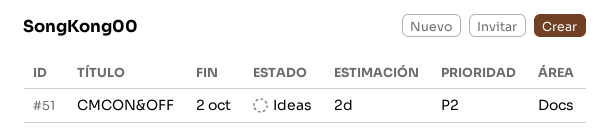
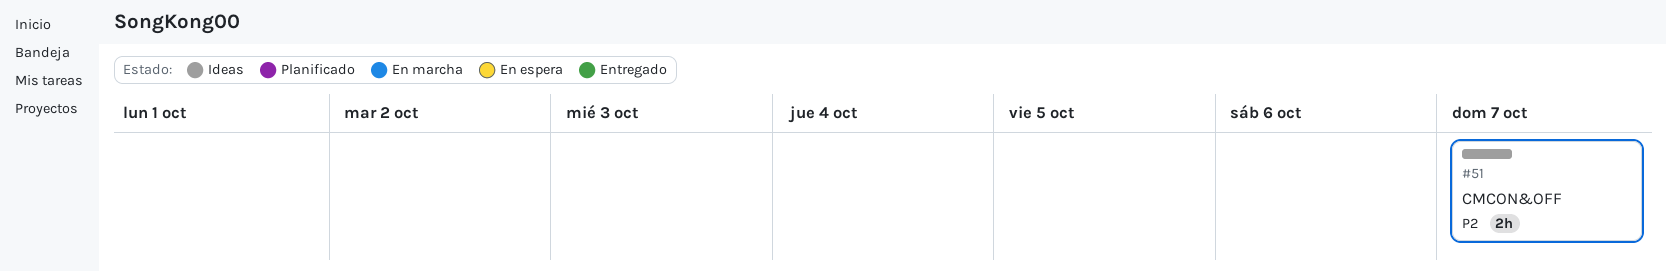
#51, estimate: 2d -> 2h
#51, due: Oct 2 -> Oct 7

